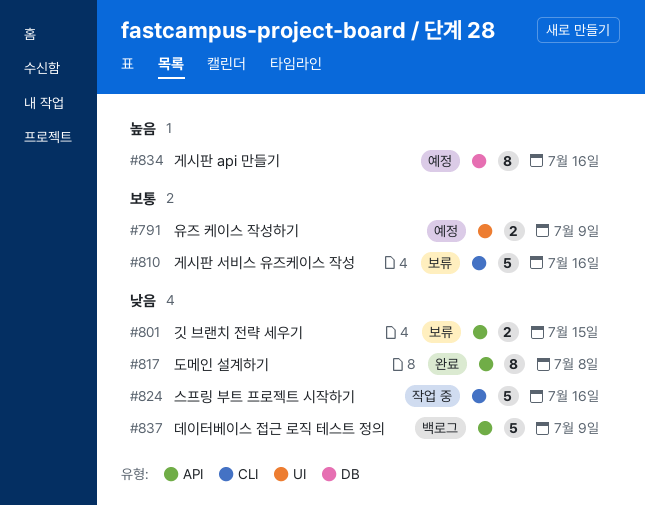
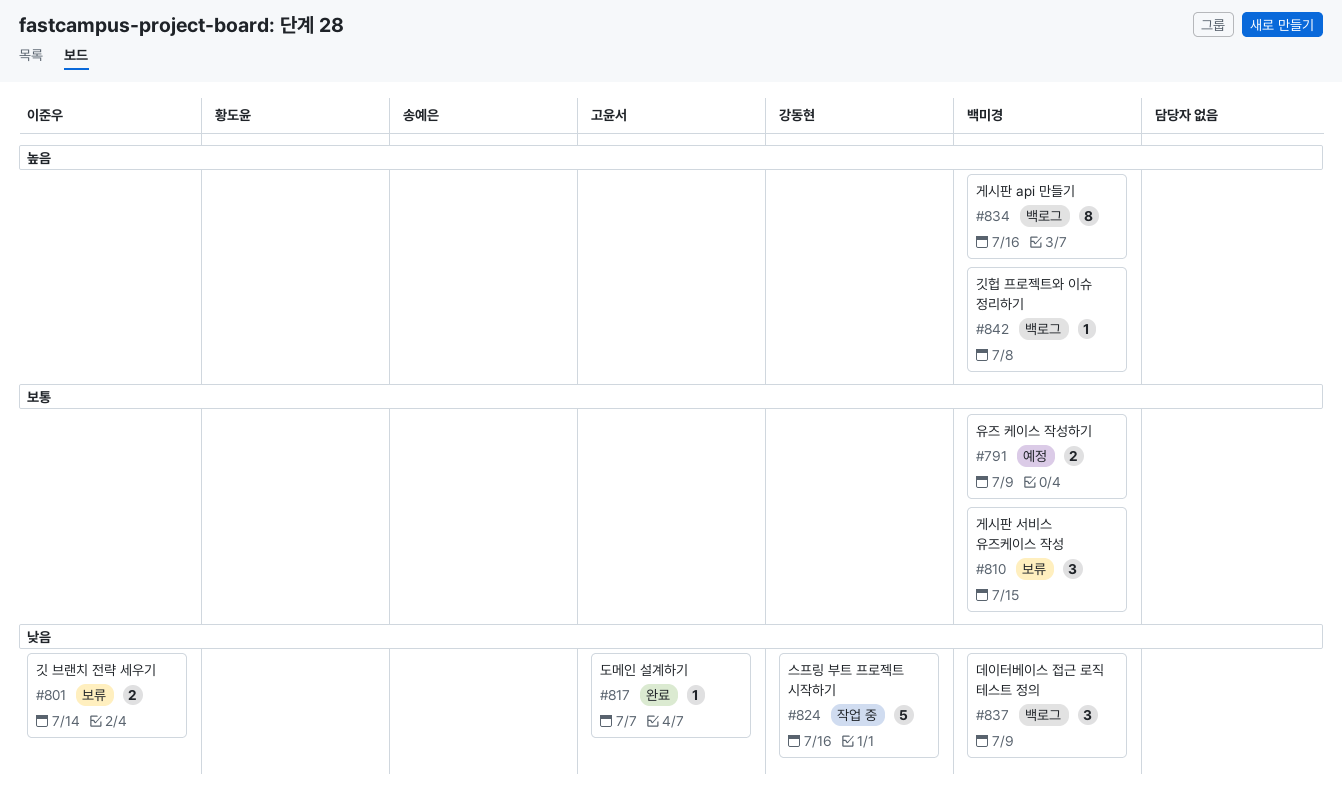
#801, due: Jul 15 -> Jul 14
#810, estimate: 5 -> 3
#810, due: Jul 16 -> Jul 15
#817, estimate: 8 -> 1
#817, due: Jul 8 -> Jul 7
#834, status: 예정 -> 백로그
#837, estimate: 5 -> 3
#842: none -> present

